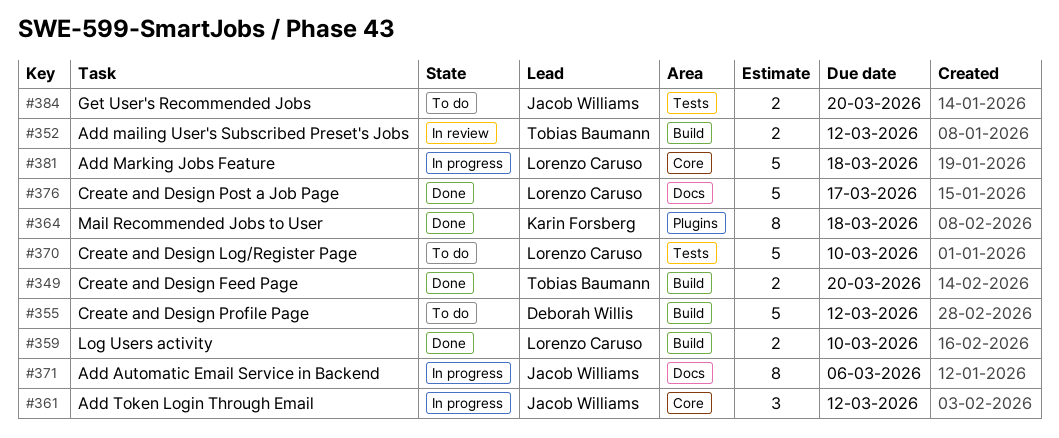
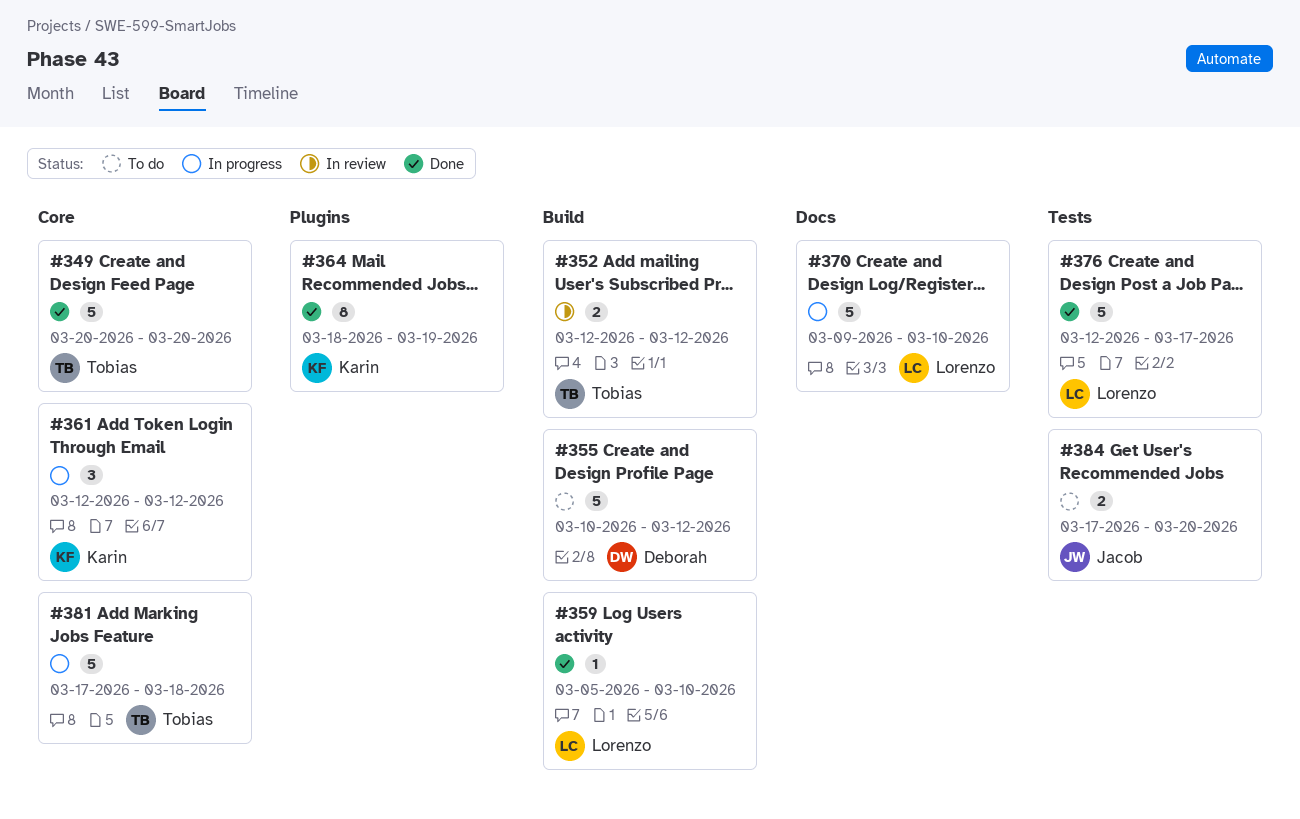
#349, label: Build -> Core
#349, estimate: 2 -> 5
#359, estimate: 2 -> 1
#361, owner: Jacob Williams -> Karin Forsberg
#364, due: Mar 18 -> Mar 19
#370, status: To do -> In progress
#370, label: Tests -> Docs
#371: present -> none
#376, label: Docs -> Tests
#381, owner: Lorenzo Caruso -> Tobias Baumann

